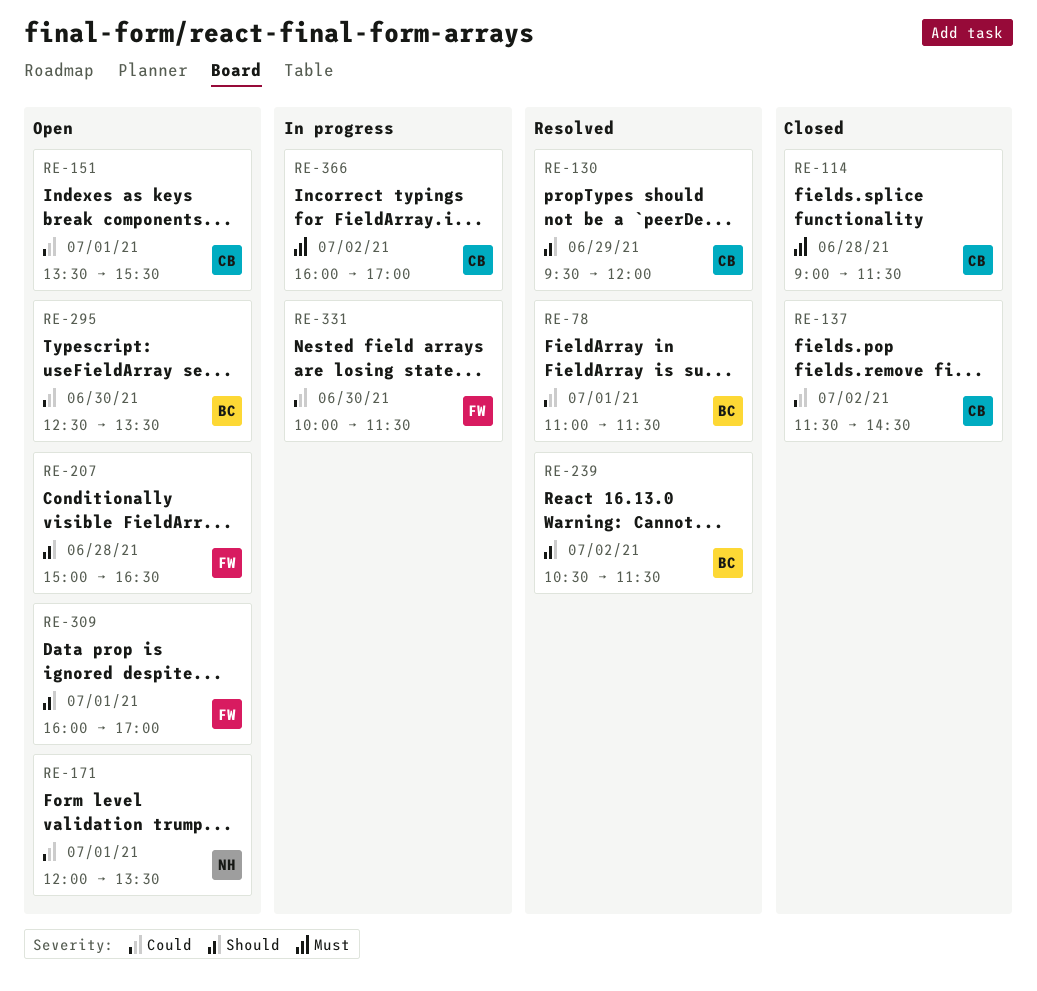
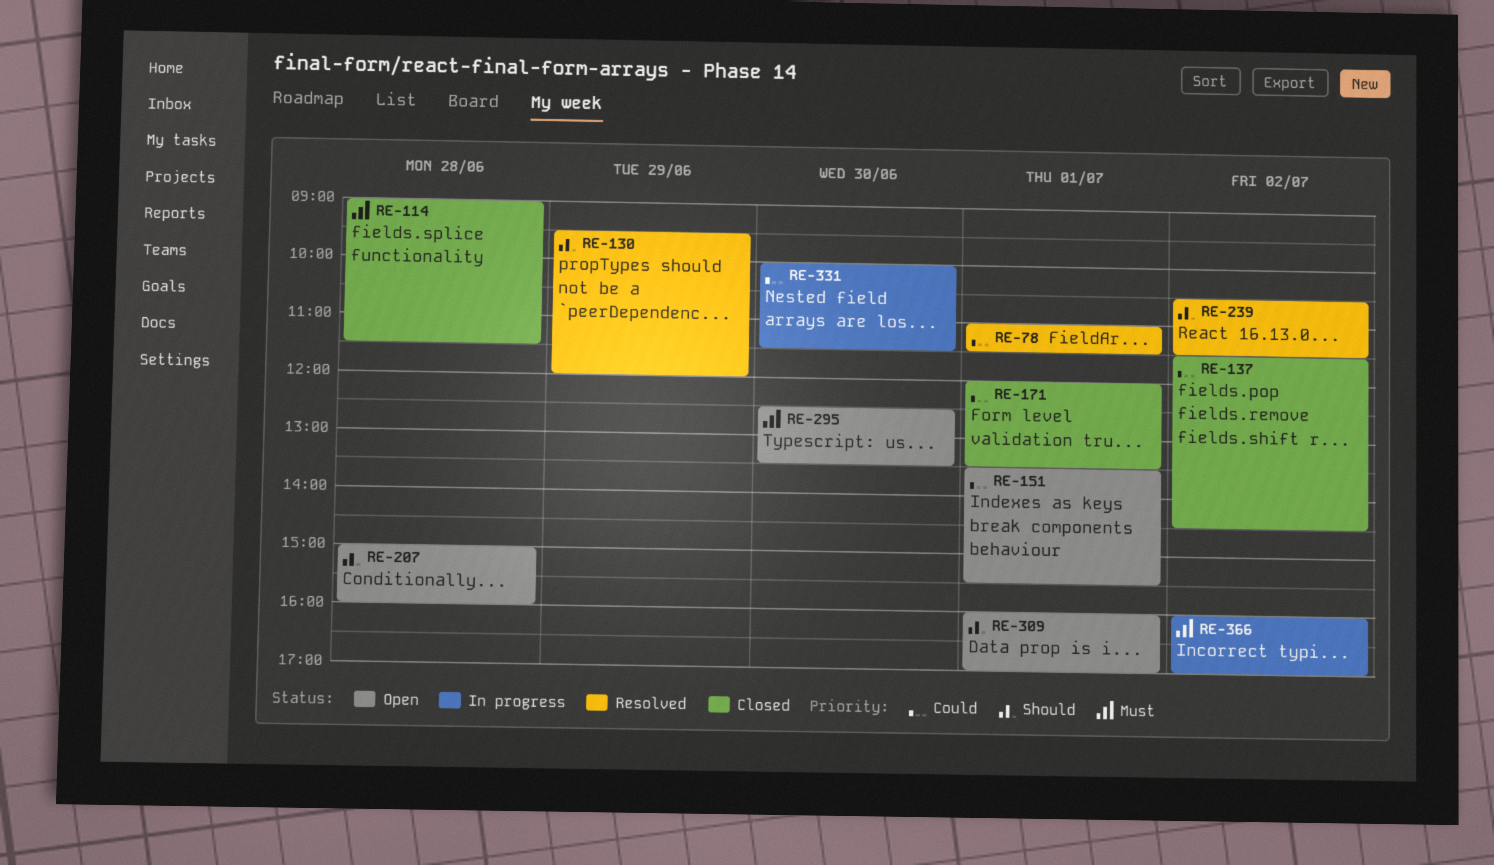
RE-171, status: Open -> Closed
RE-207, ends: 16:30 -> 16:00
RE-295, priority: Could -> Must

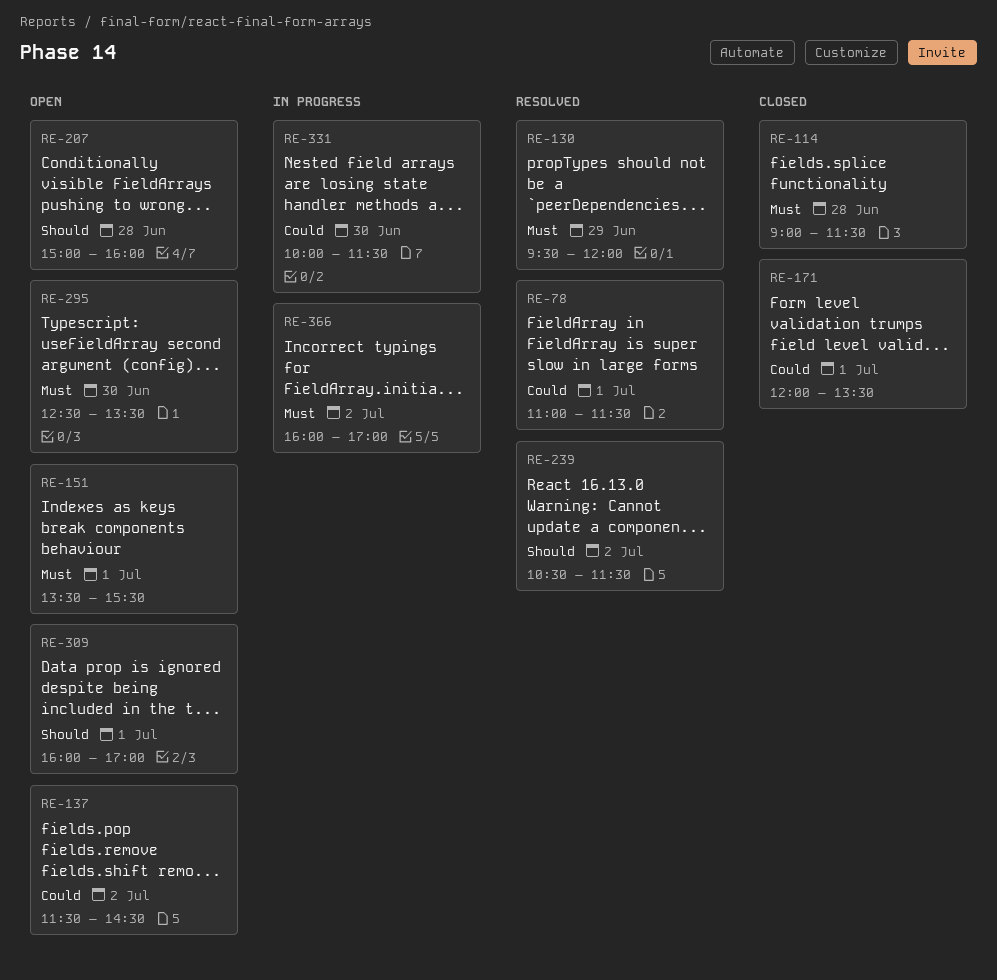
RE-130, priority: Should -> Must
RE-137, status: Closed -> Open
RE-151, priority: Could -> Must

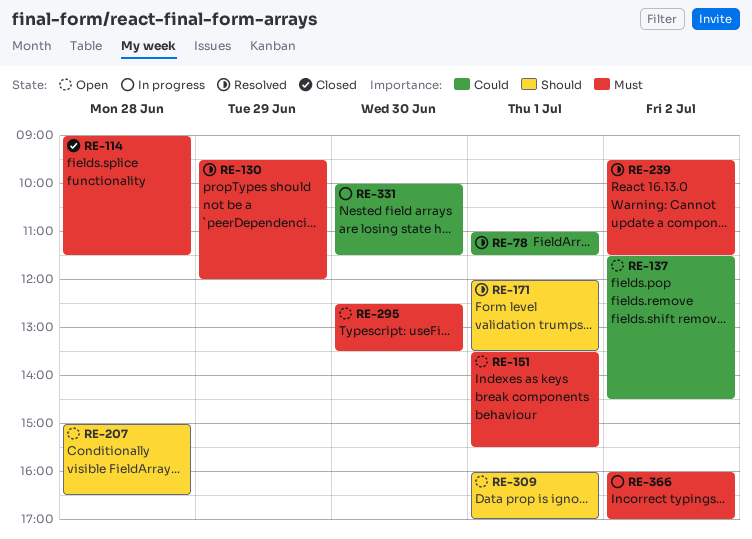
RE-171, status: Closed -> Resolved
RE-171, priority: Could -> Should
RE-207, ends: 16:00 -> 16:30
RE-239, priority: Should -> Must
RE-239, begins: 10:30 -> 09:30

